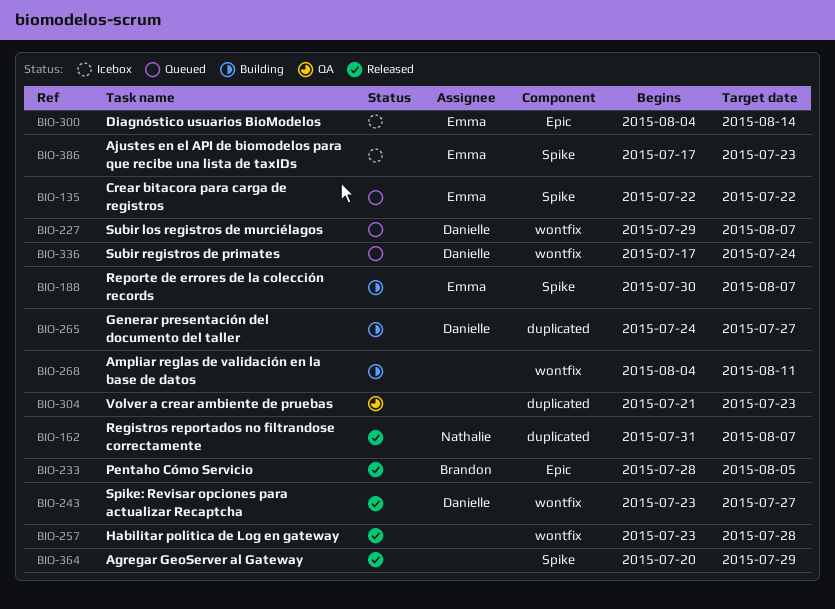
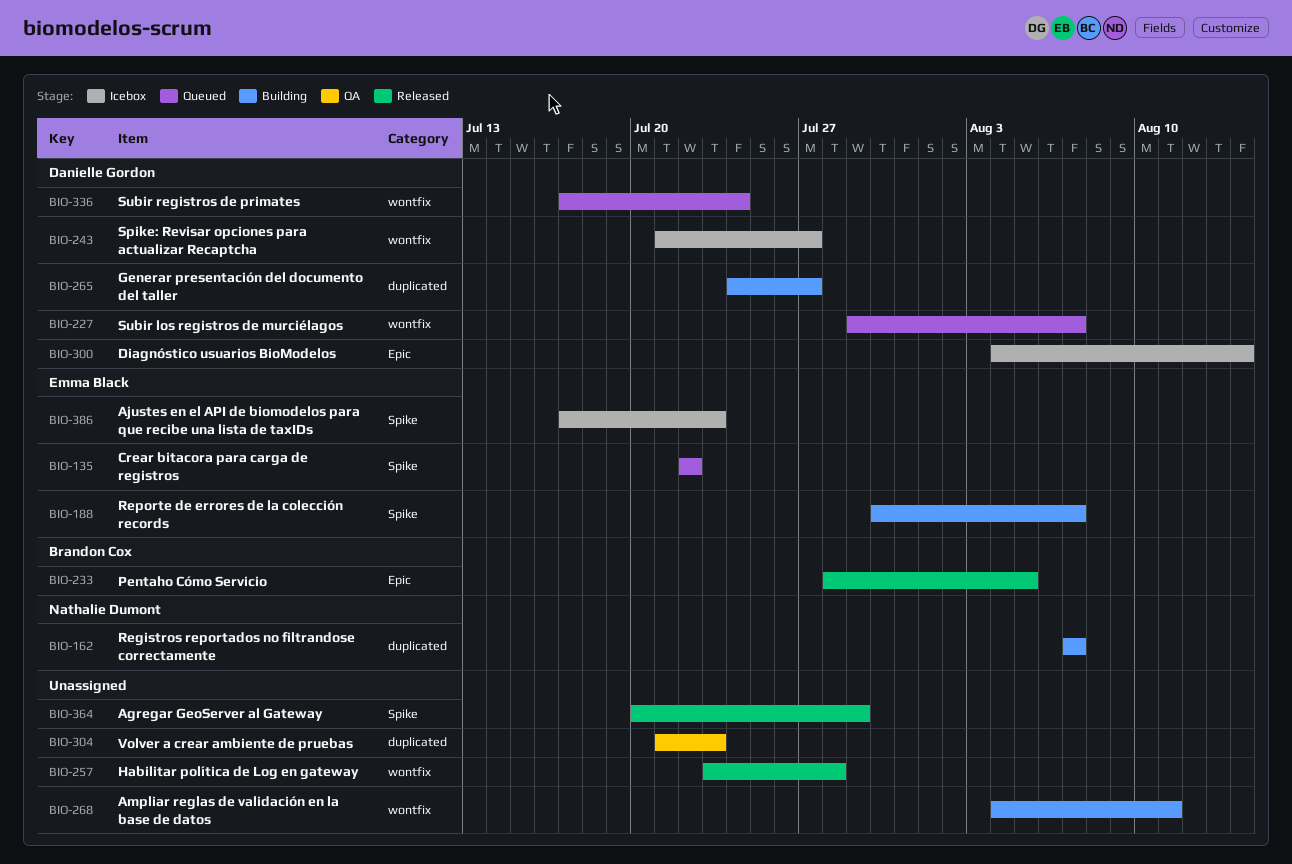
BIO-162, status: Released -> Building
BIO-162, start: Jul 31 -> Aug 7
BIO-243, status: Released -> Icebox
BIO-243, start: Jul 23 -> Jul 21
BIO-300, owner: Emma Black -> Danielle Gordon

